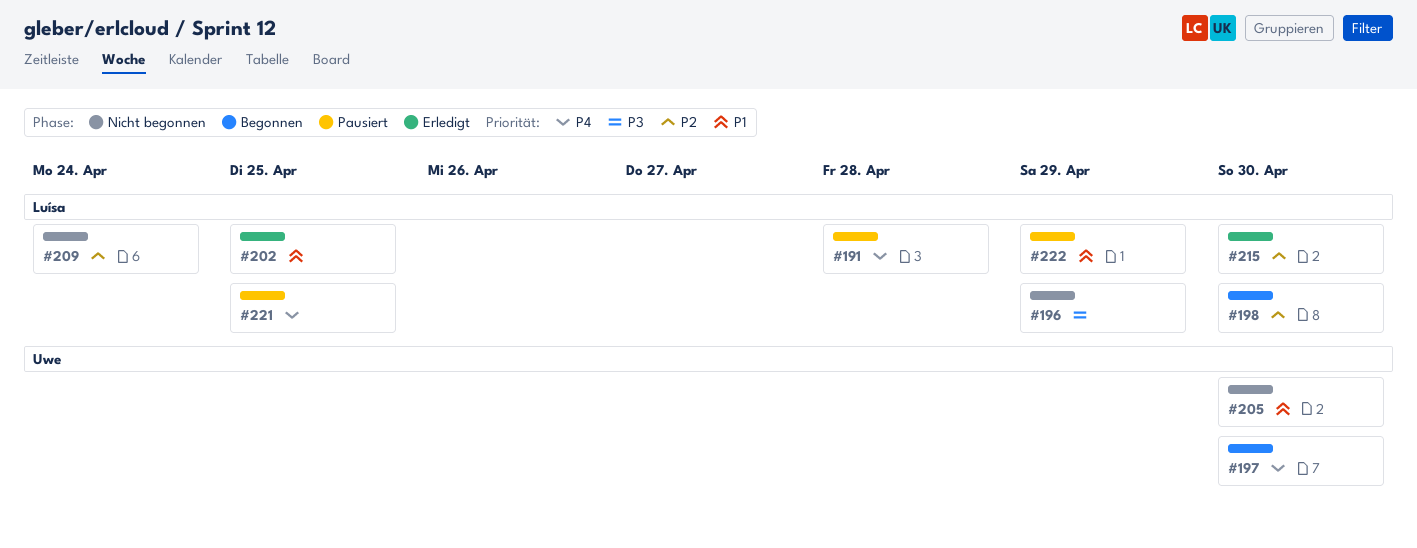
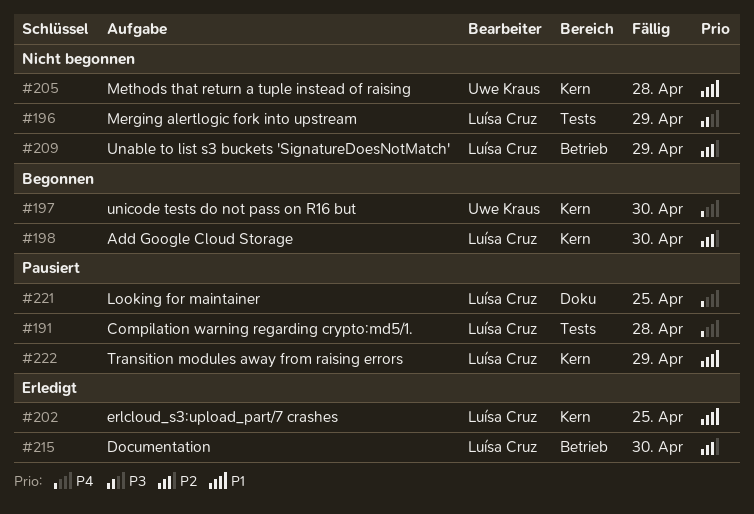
#205, due: Apr 30 -> Apr 28
#209, due: Apr 24 -> Apr 29

